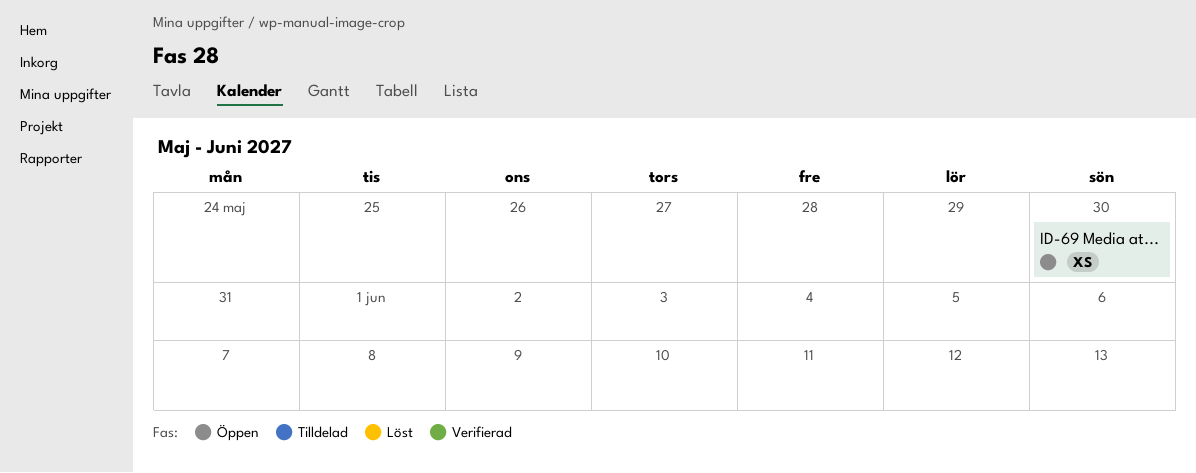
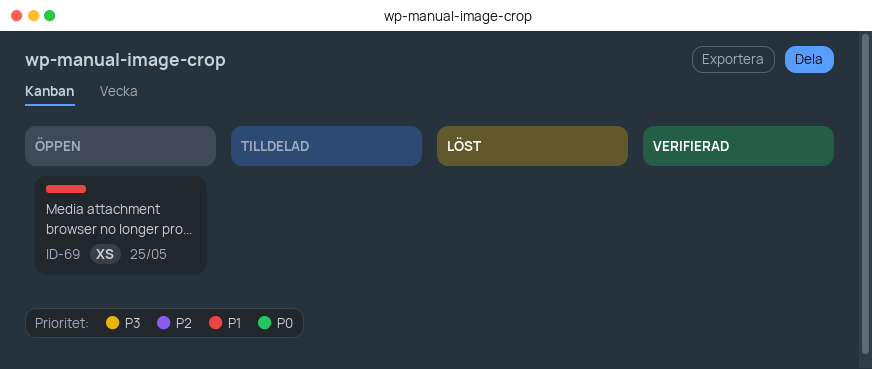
ID-69, due: May 30 -> May 25

